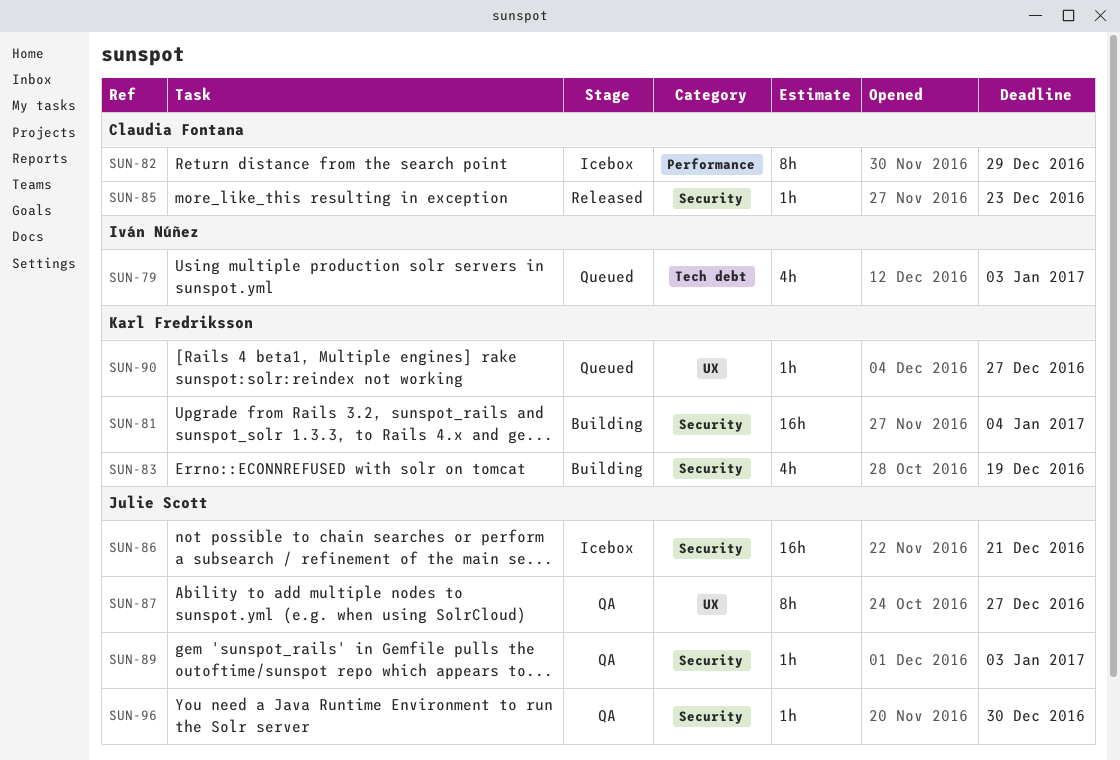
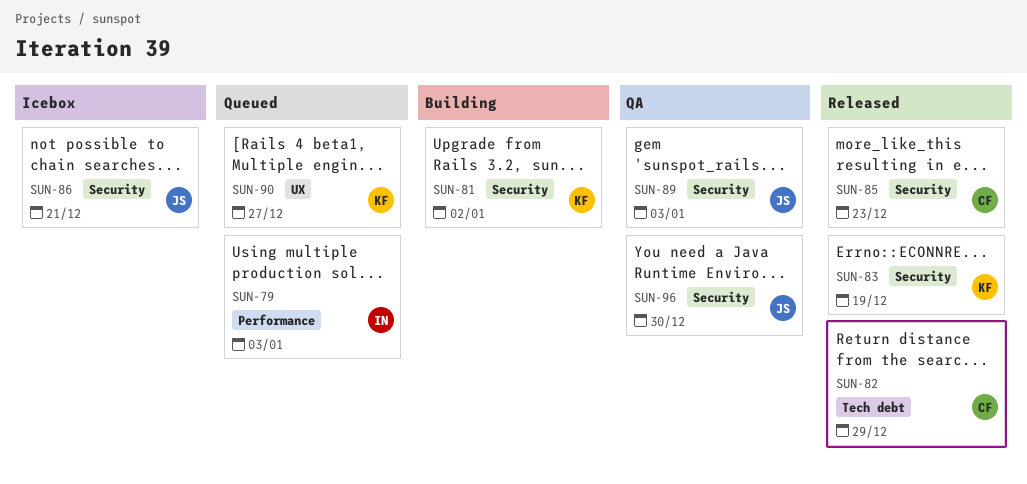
SUN-79, label: Tech debt -> Performance
SUN-81, due: Jan 4 -> Jan 2
SUN-82, status: Icebox -> Released
SUN-82, label: Performance -> Tech debt
SUN-83, status: Building -> Released
SUN-87: present -> none

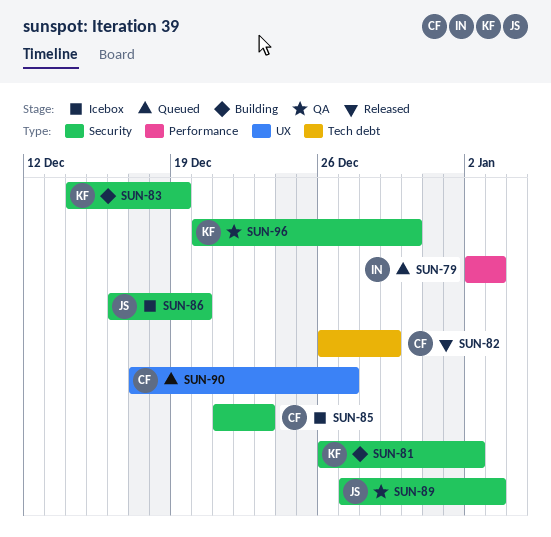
SUN-83, status: Released -> Building
SUN-85, status: Released -> Icebox
SUN-86, due: Dec 21 -> Dec 20
SUN-90, owner: KF -> CF
SUN-96, owner: JS -> KF

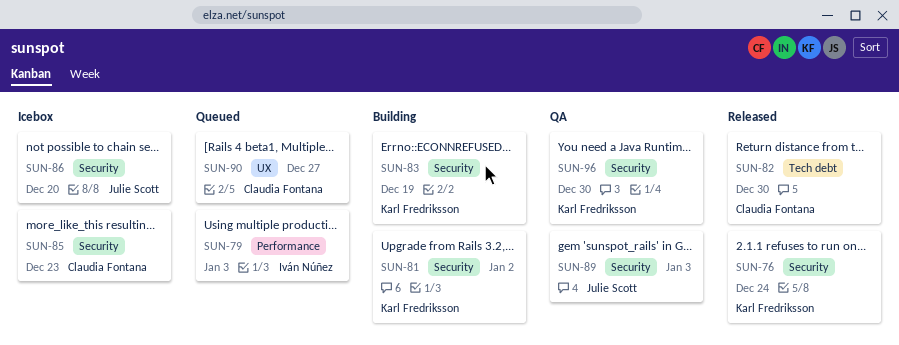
SUN-76: none -> present
SUN-82, due: Dec 29 -> Dec 30

